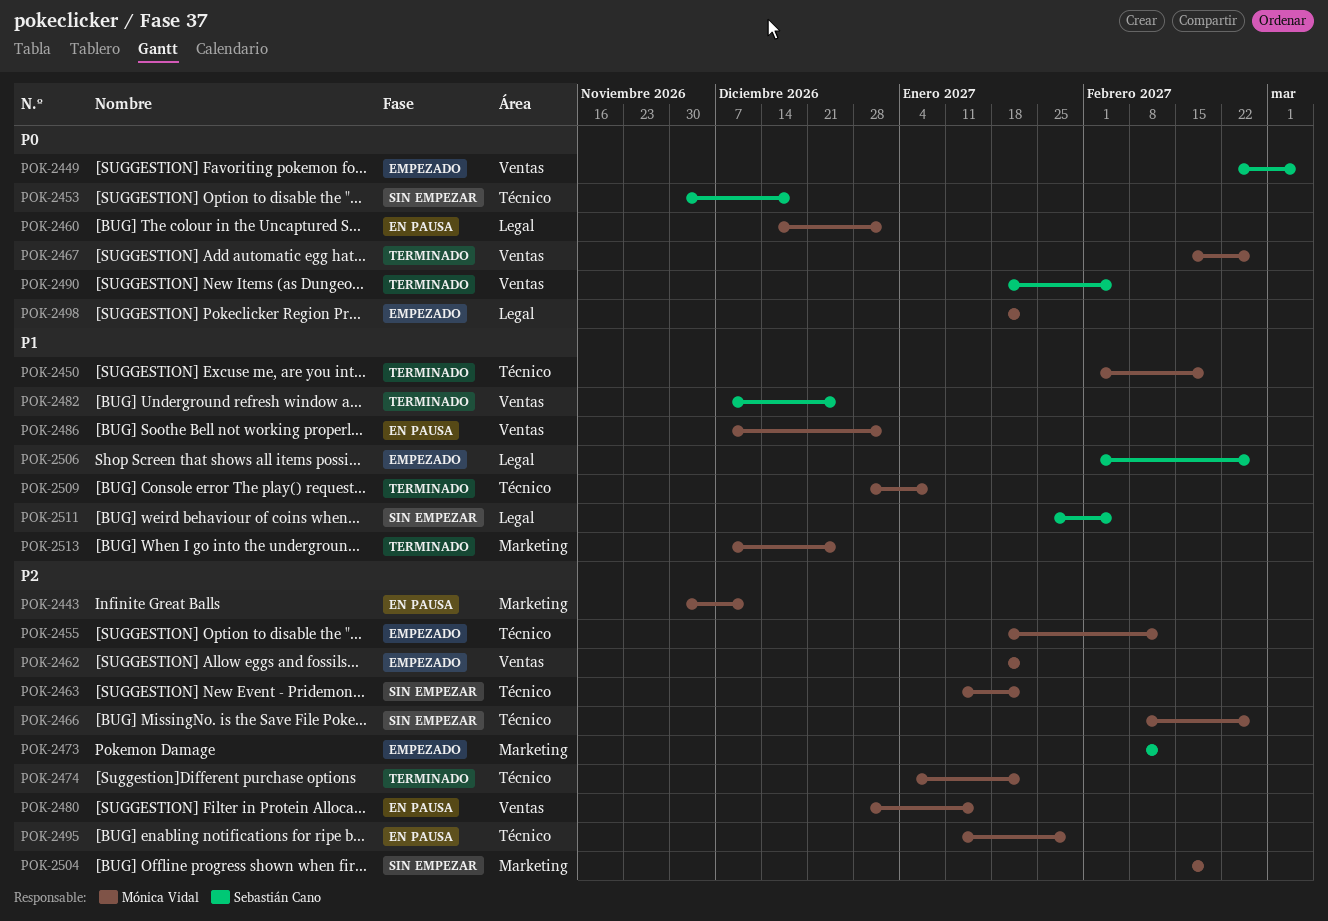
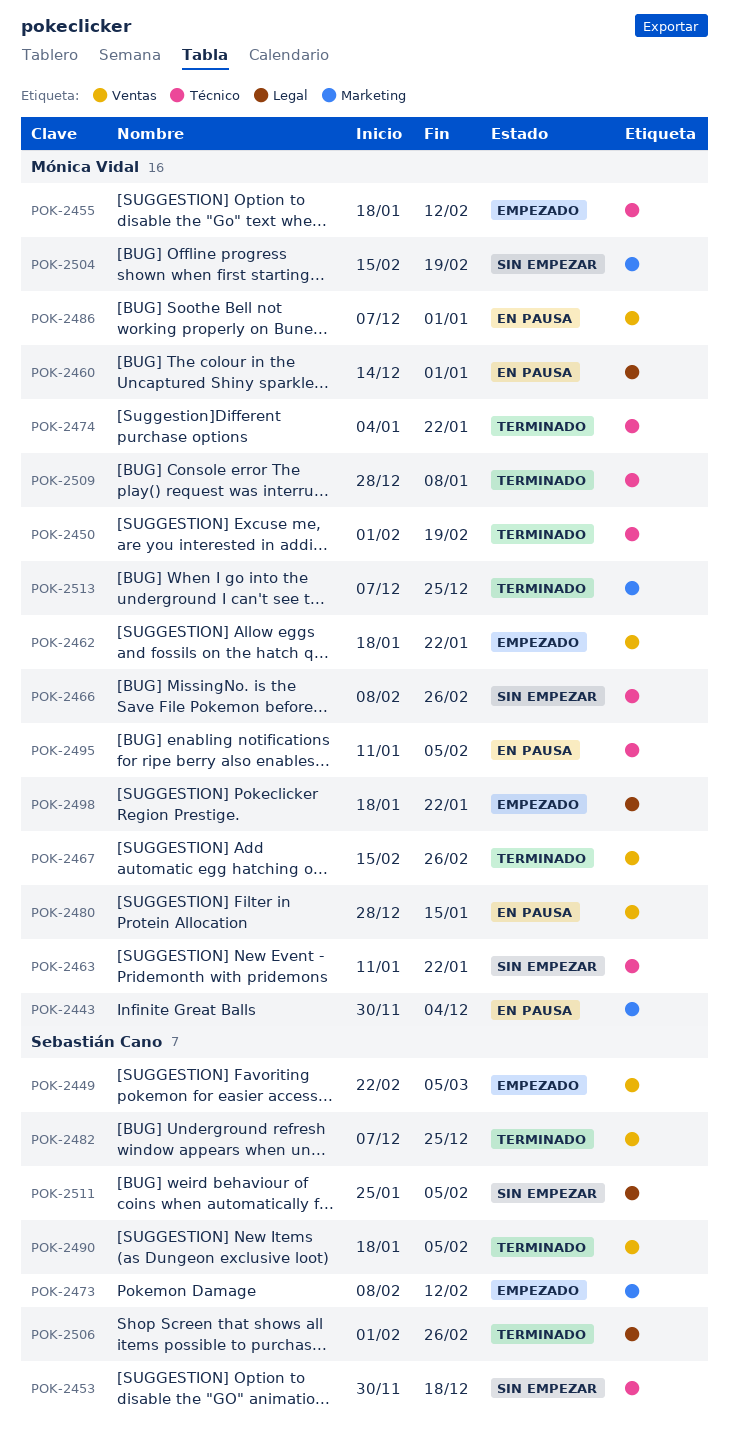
POK-2443, due: Dec 11 -> Dec 4
POK-2495, due: Jan 29 -> Feb 5
POK-2506, status: Empezado -> Terminado

